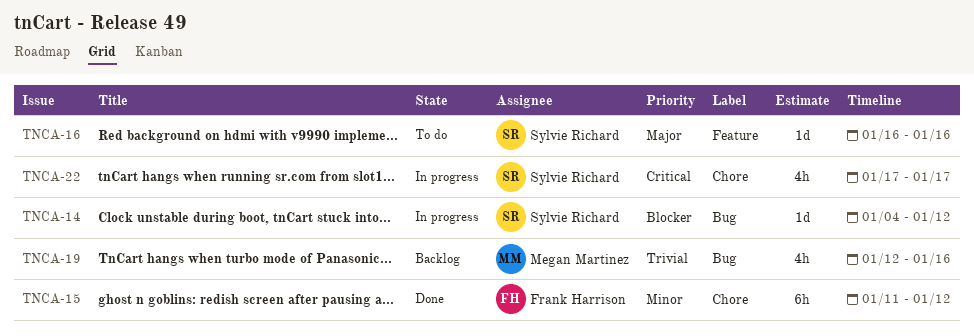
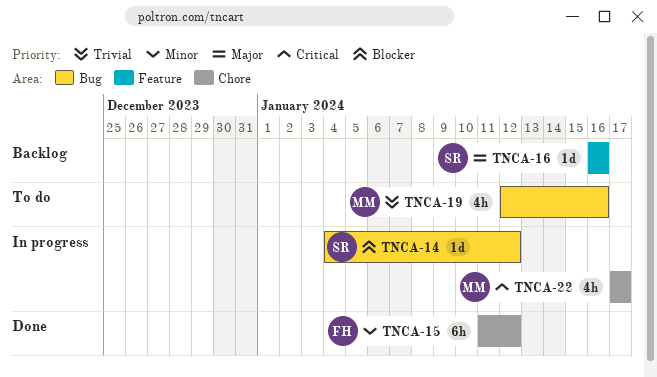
TNCA-16, status: To do -> Backlog
TNCA-19, status: Backlog -> To do
TNCA-22, owner: Sylvie Richard -> Megan Martinez

